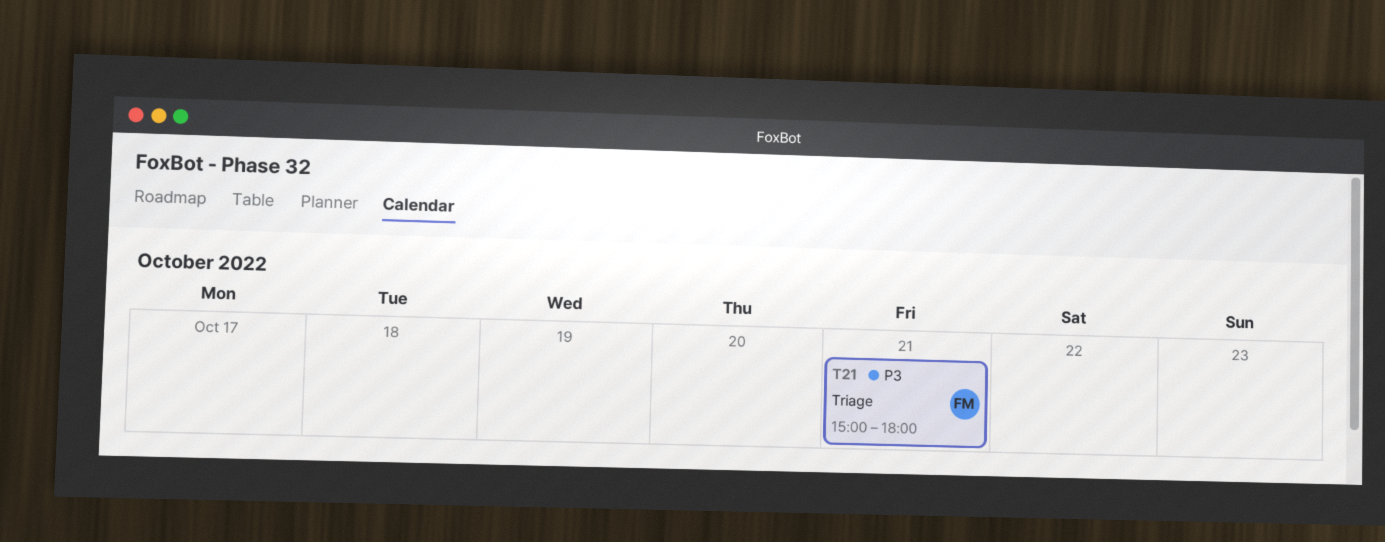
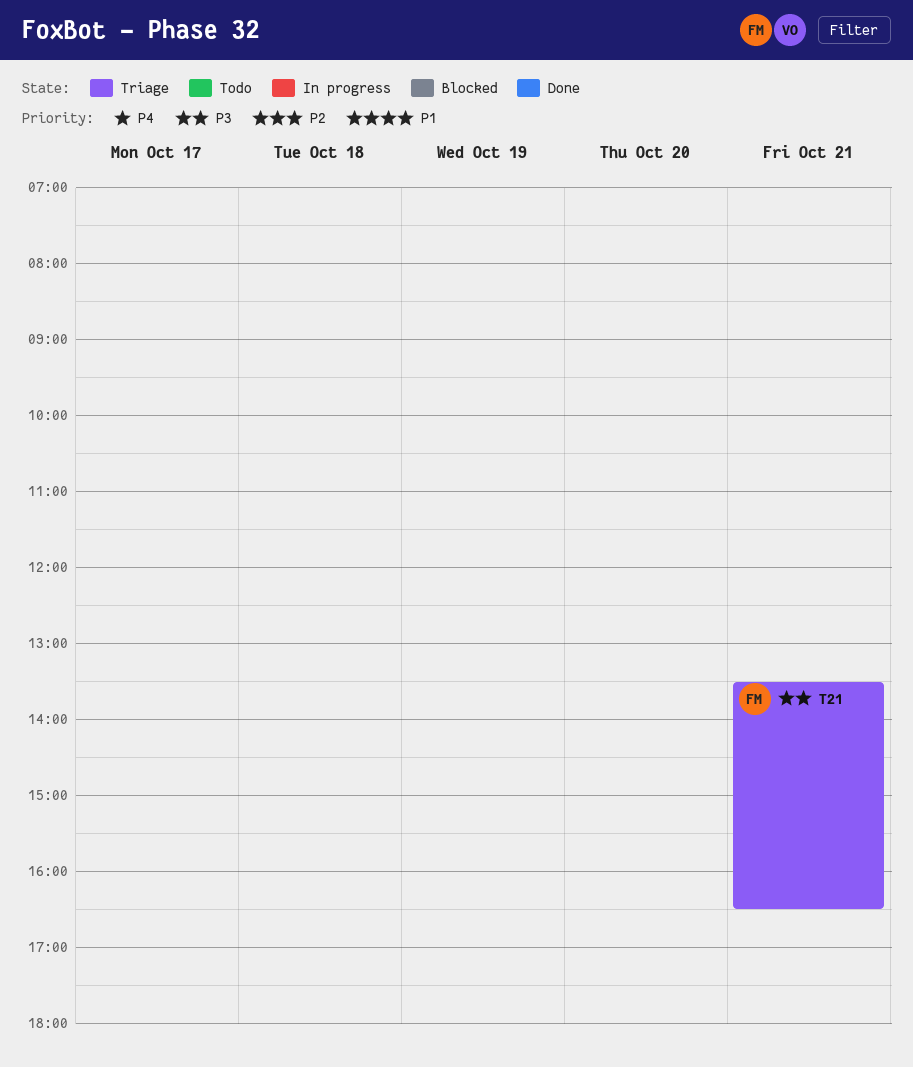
T21, begins: 15:00 -> 13:30
T21, ends: 18:00 -> 16:30

